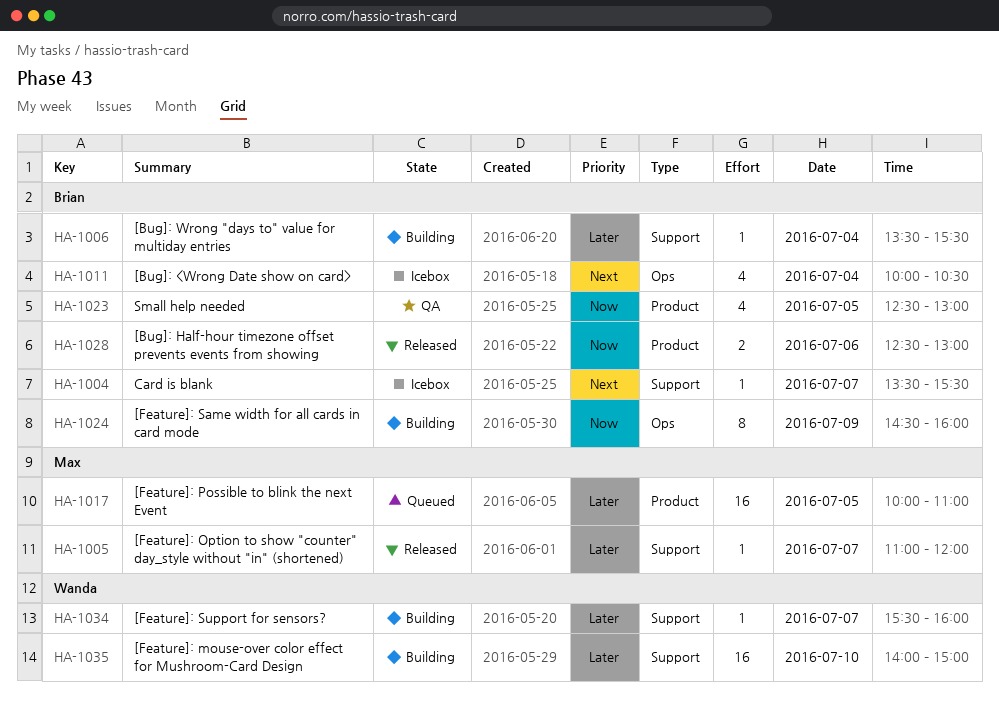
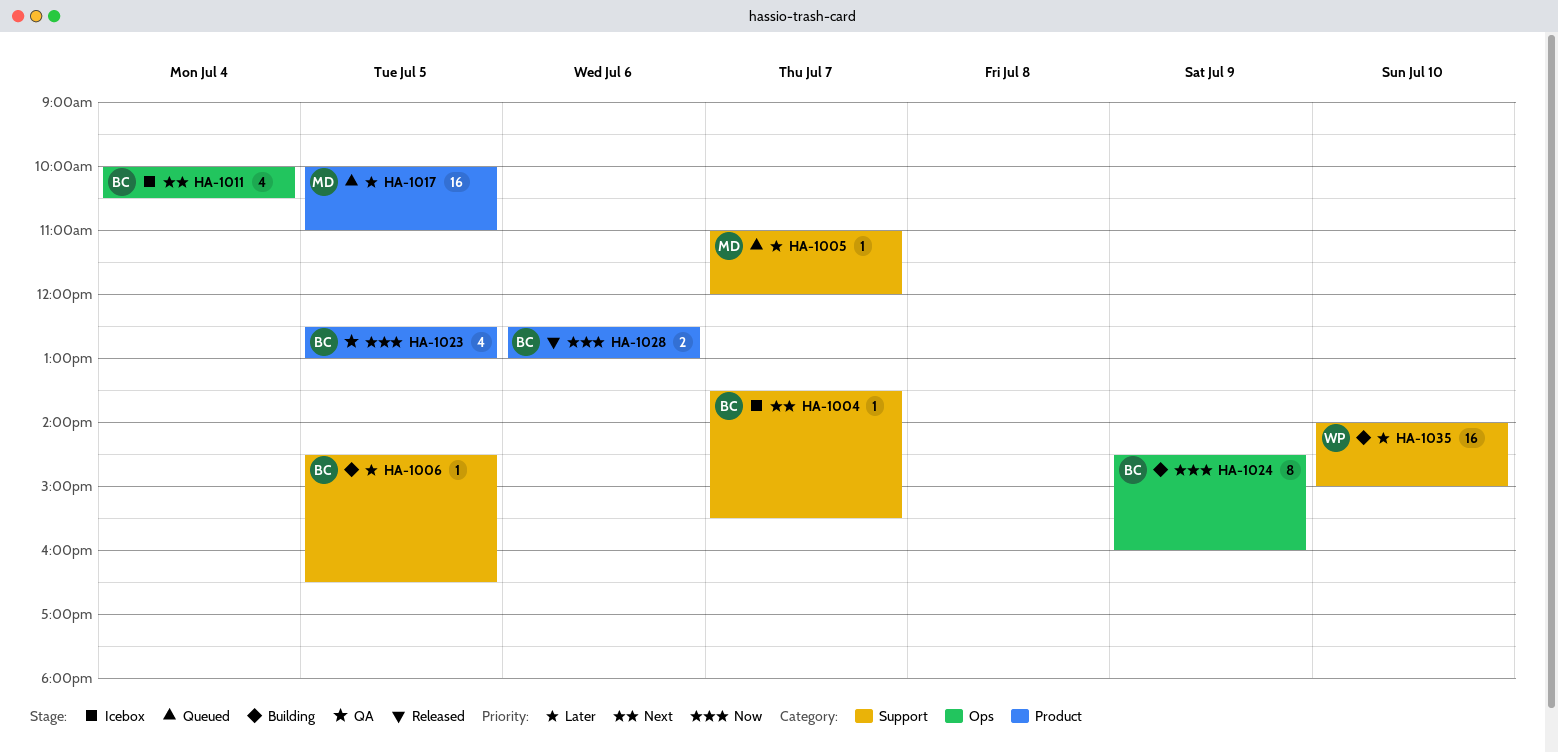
HA-1005, status: Released -> Queued
HA-1006, day: Jul 4 -> Jul 5
HA-1006, begins: 13:30 -> 14:30
HA-1006, ends: 15:30 -> 16:30
HA-1034: present -> none

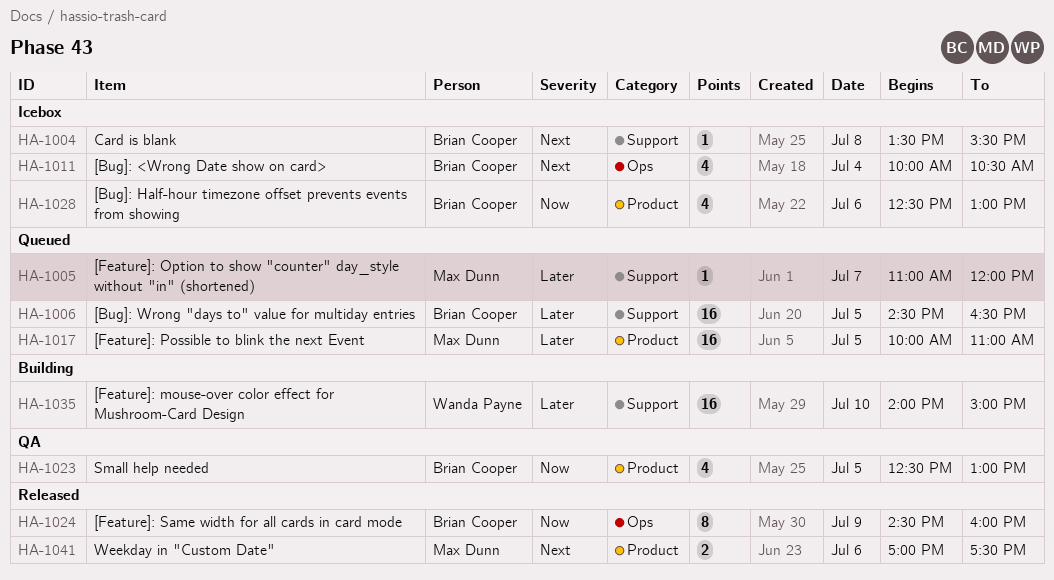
HA-1004, day: Jul 7 -> Jul 8
HA-1006, status: Building -> Queued
HA-1006, estimate: 1 -> 16
HA-1024, status: Building -> Released
HA-1028, status: Released -> Icebox
HA-1028, estimate: 2 -> 4
HA-1041: none -> present

